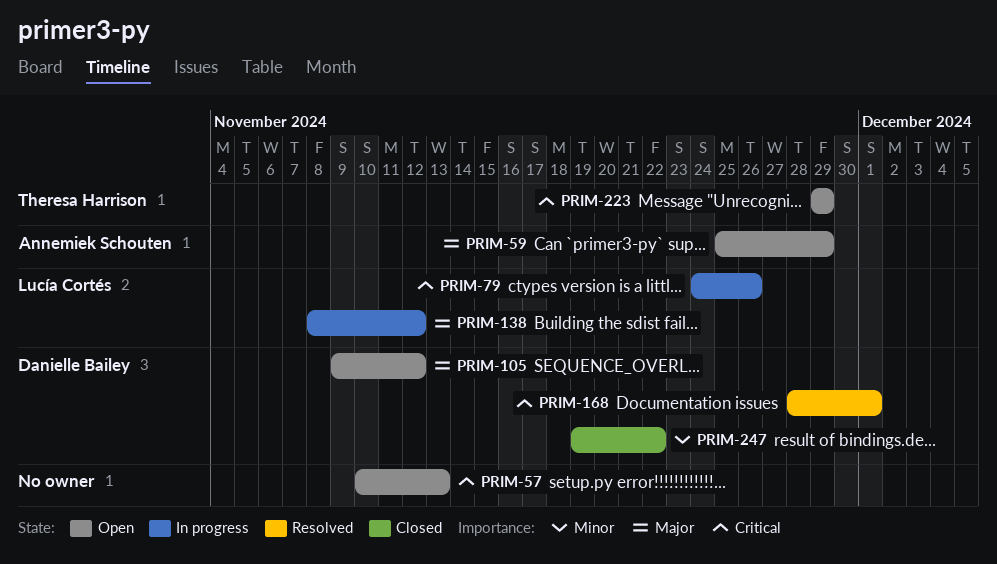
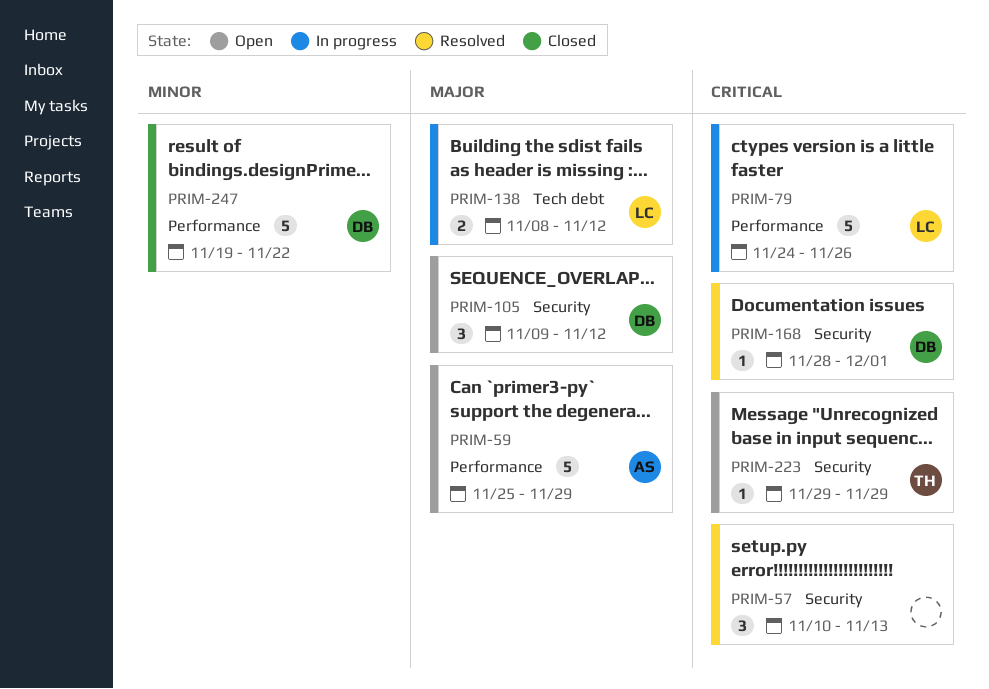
PRIM-57, status: Open -> Resolved

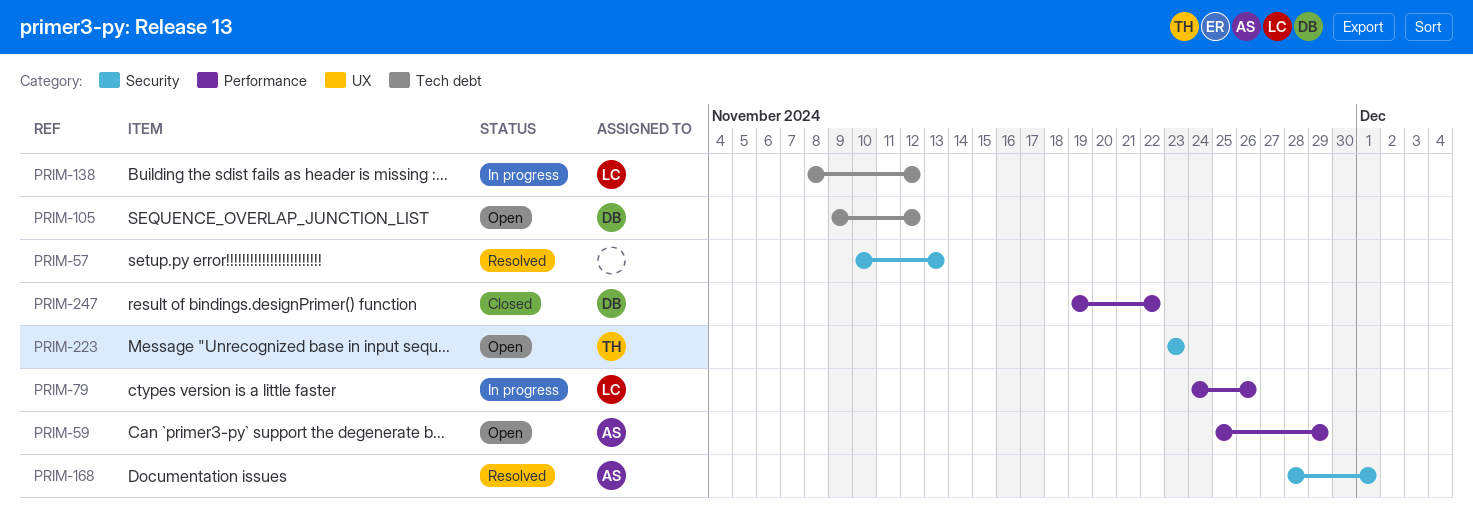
PRIM-105, label: Security -> Tech debt
PRIM-168, owner: DB -> AS
PRIM-223, start: Nov 29 -> Nov 23
PRIM-223, due: Nov 29 -> Nov 23

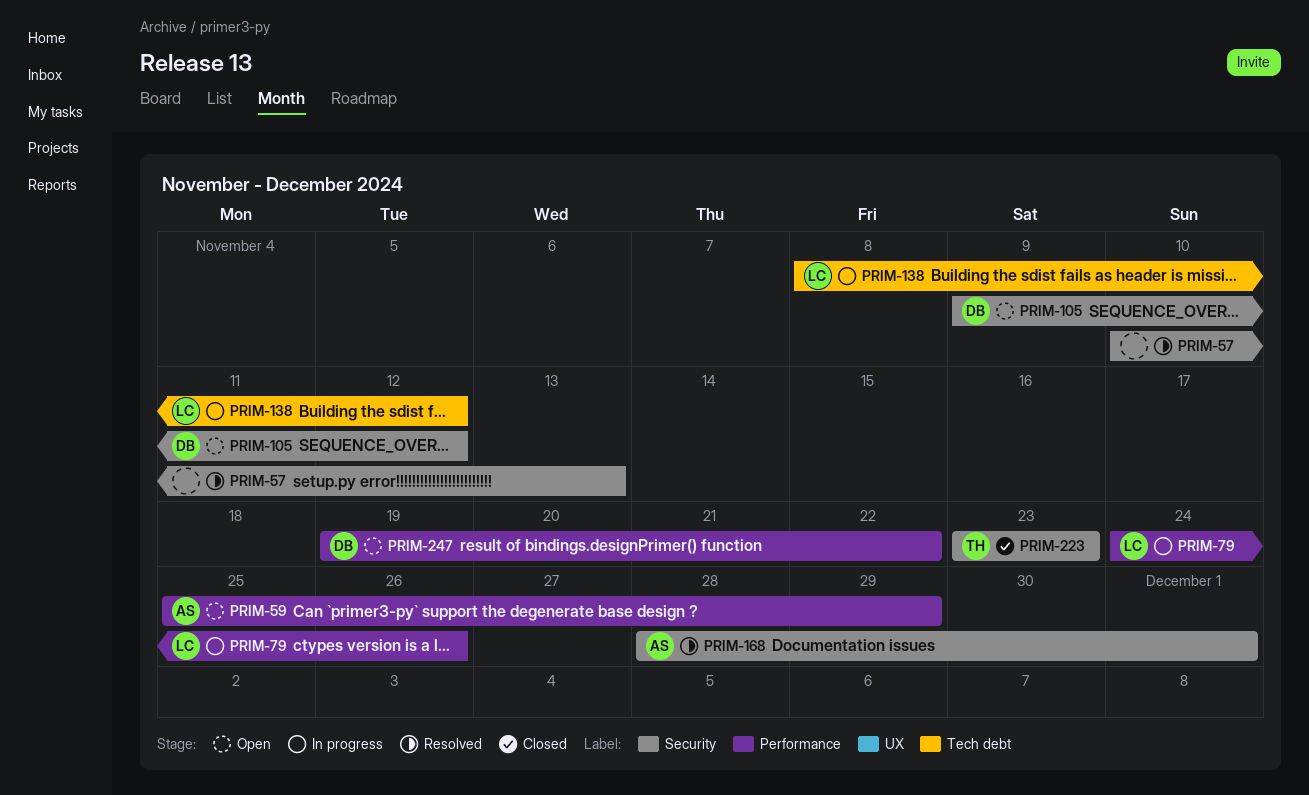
PRIM-105, label: Tech debt -> Security
PRIM-223, status: Open -> Closed
PRIM-247, status: Closed -> Open

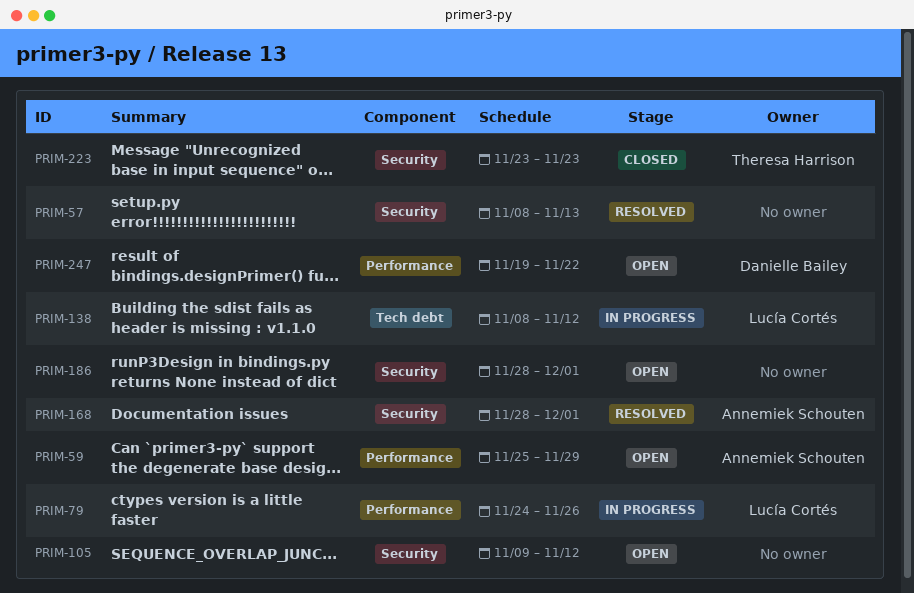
PRIM-57, start: Nov 10 -> Nov 8
PRIM-105, owner: Danielle Bailey -> none
PRIM-186: none -> present

